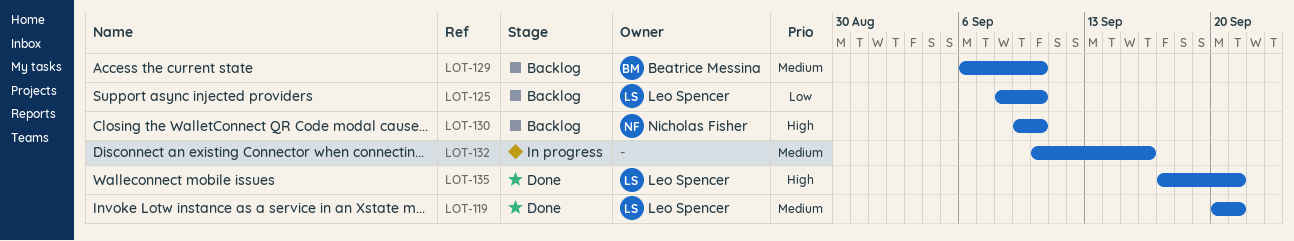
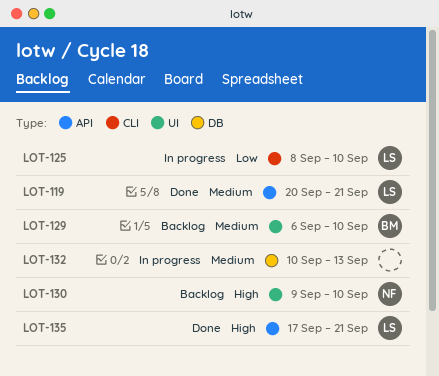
LOT-125, status: Backlog -> In progress
LOT-132, due: Sep 16 -> Sep 13

